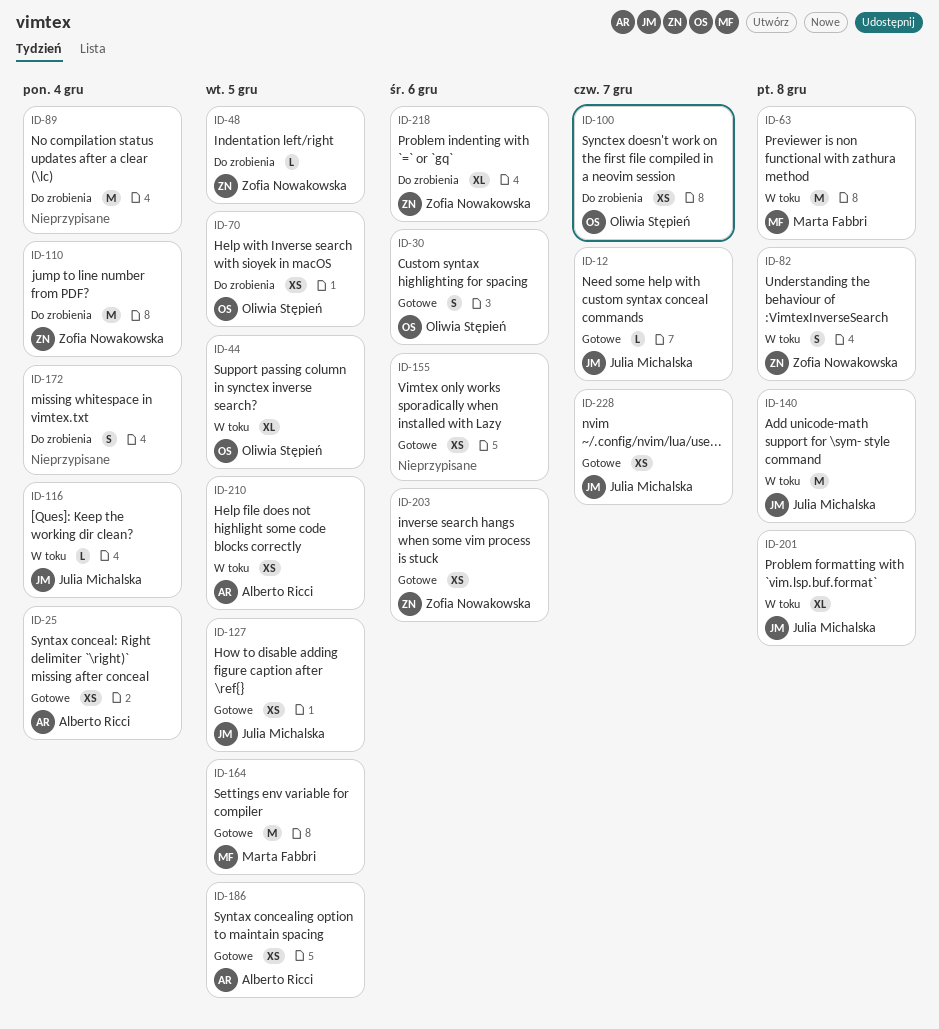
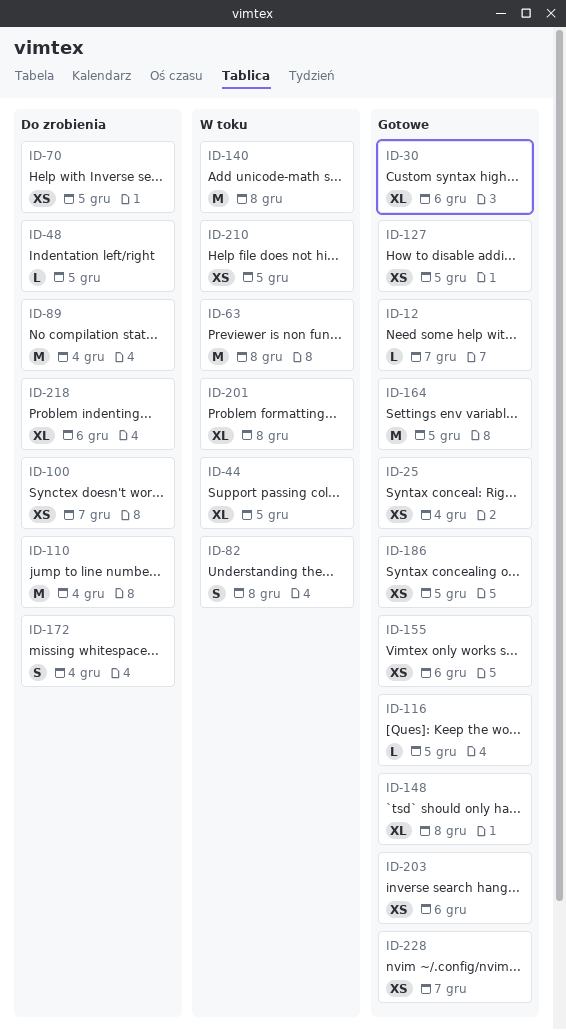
ID-30, estimate: S -> XL
ID-116, status: W toku -> Gotowe
ID-116, due: Dec 4 -> Dec 5
ID-148: none -> present

